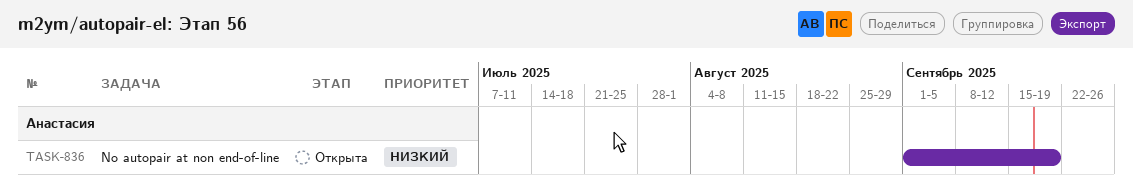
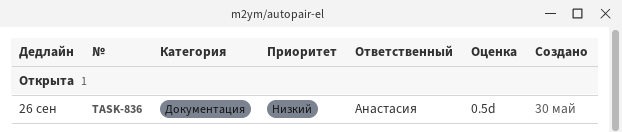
TASK-836, due: Sep 19 -> Sep 26

